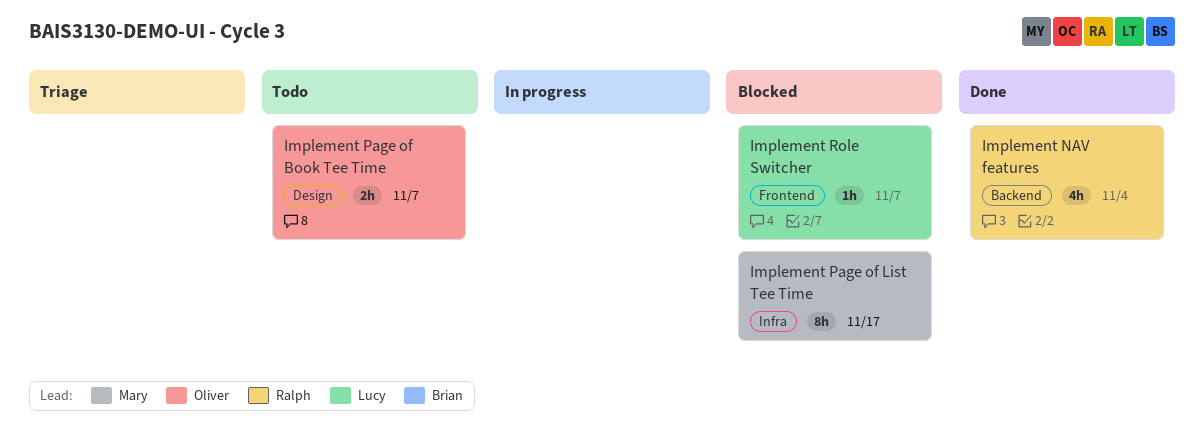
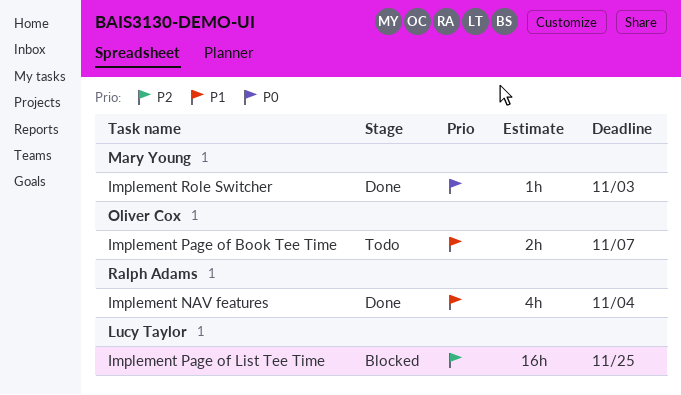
Implement Page of List Tee Time, owner: Mary Young -> Lucy Taylor
Implement Page of List Tee Time, estimate: 8h -> 16h
Implement Page of List Tee Time, due: Nov 17 -> Nov 25
Implement Role Switcher, status: Blocked -> Done
Implement Role Switcher, owner: Lucy Taylor -> Mary Young
Implement Role Switcher, due: Nov 7 -> Nov 3

